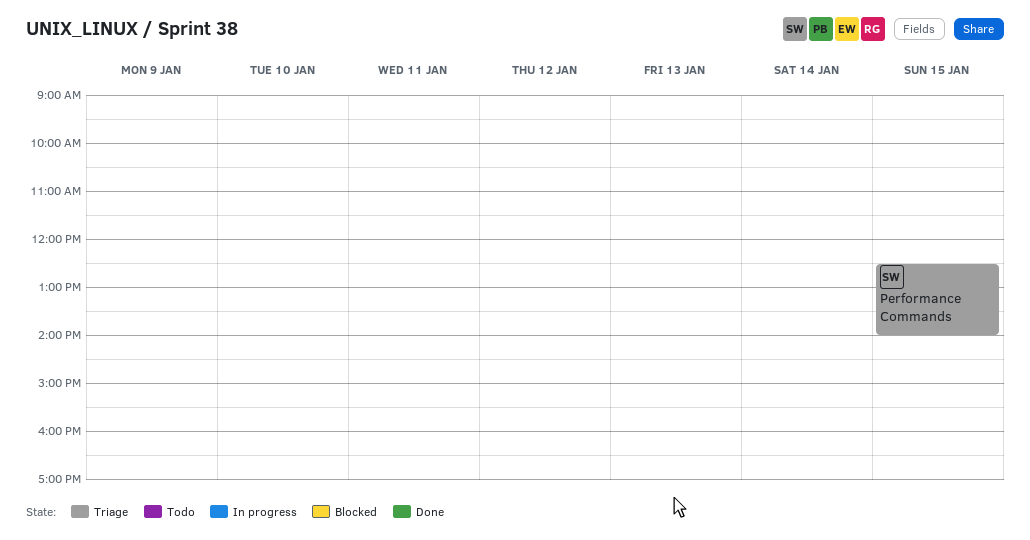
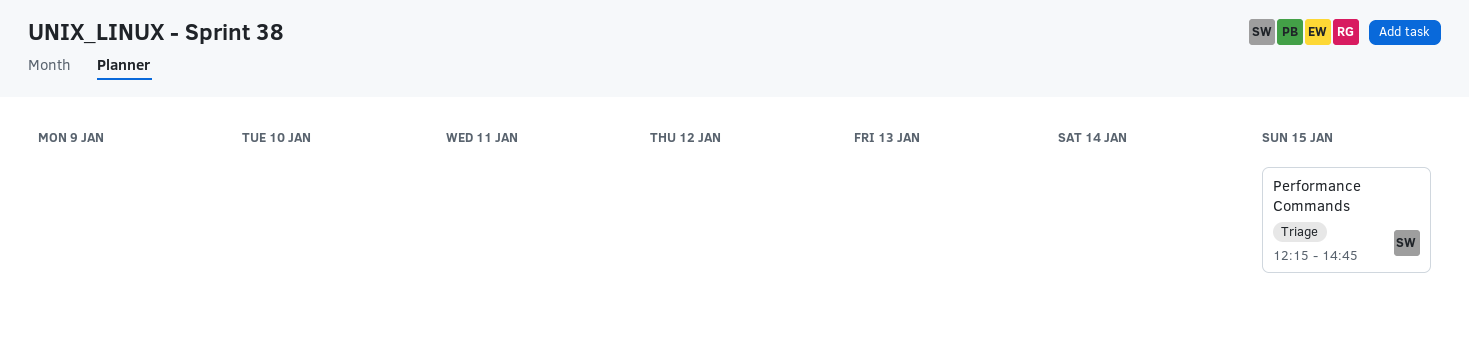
Performance Commands, begins: 12:30 -> 12:15
Performance Commands, ends: 14:00 -> 14:45

